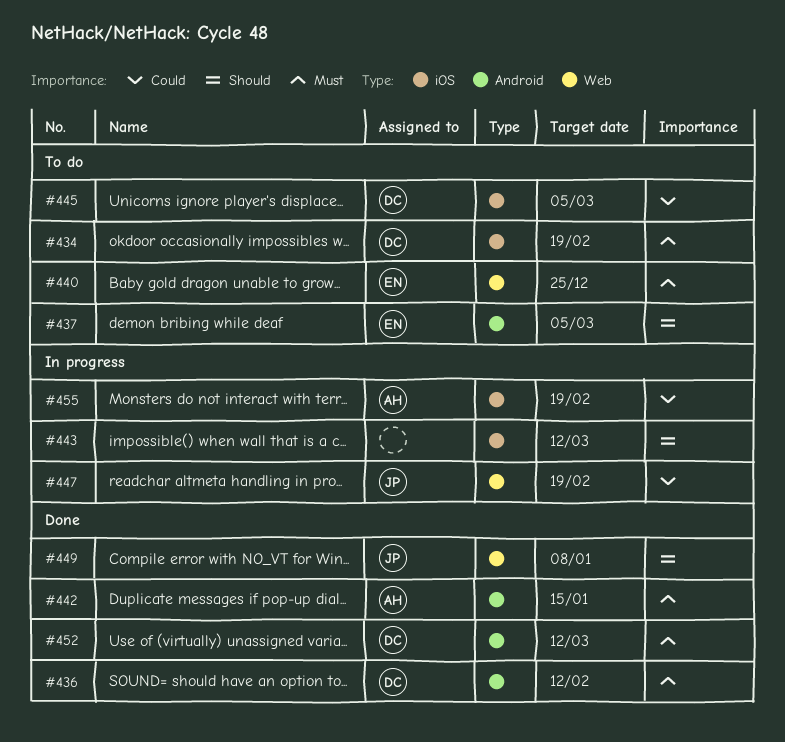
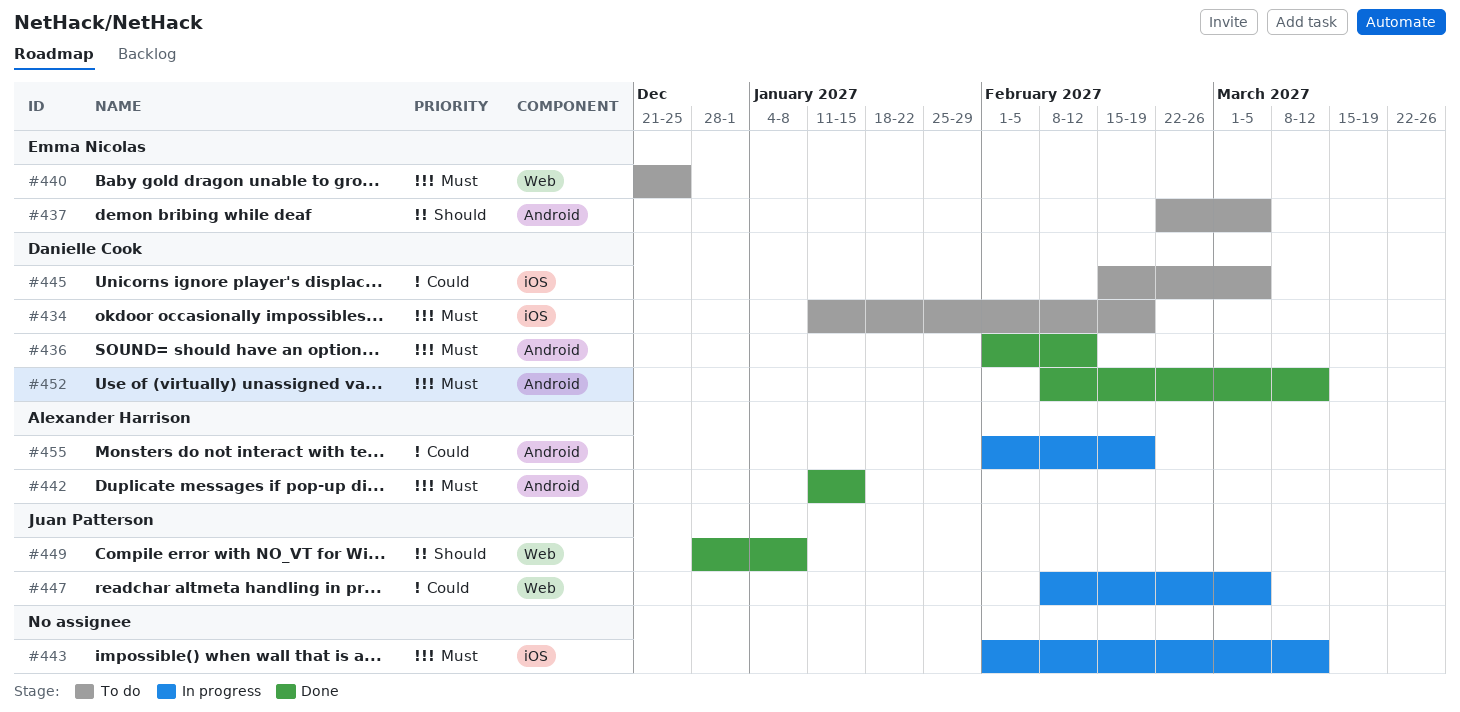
#443, priority: Should -> Must
#447, due: Feb 19 -> Mar 5
#455, label: iOS -> Android

